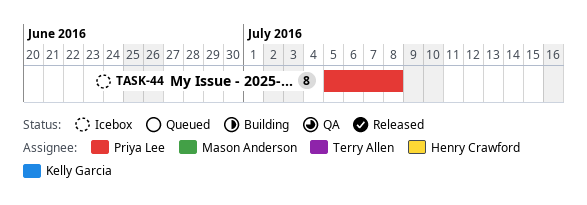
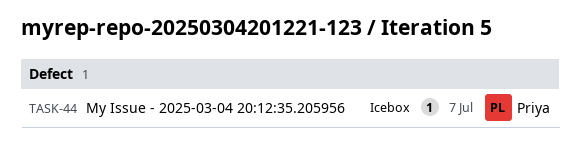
TASK-44, estimate: 8 -> 1
TASK-44, due: Jul 8 -> Jul 7

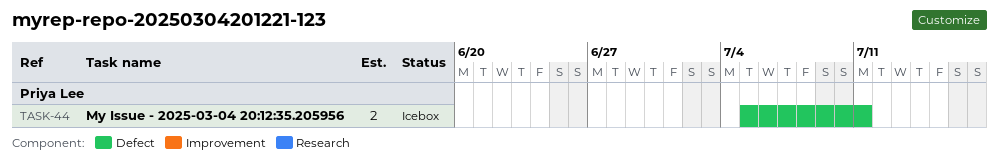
TASK-44, estimate: 1 -> 2
TASK-44, due: Jul 7 -> Jul 11

